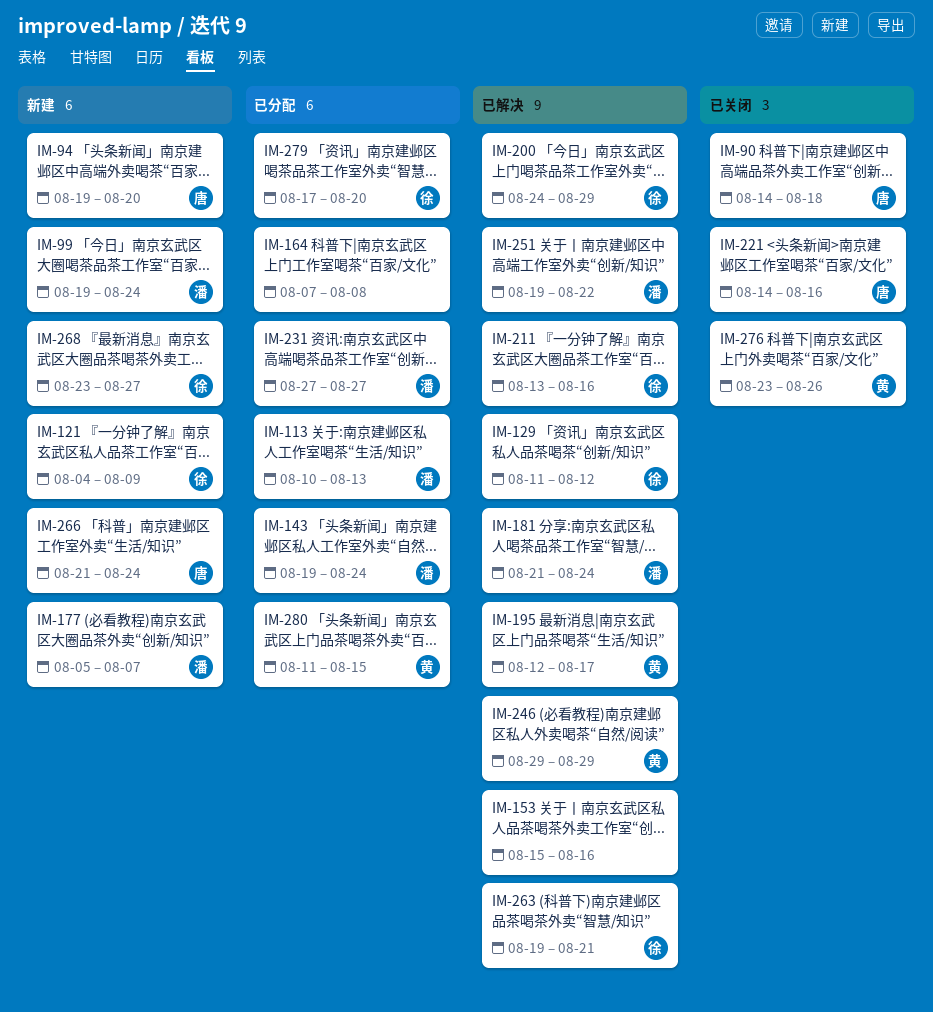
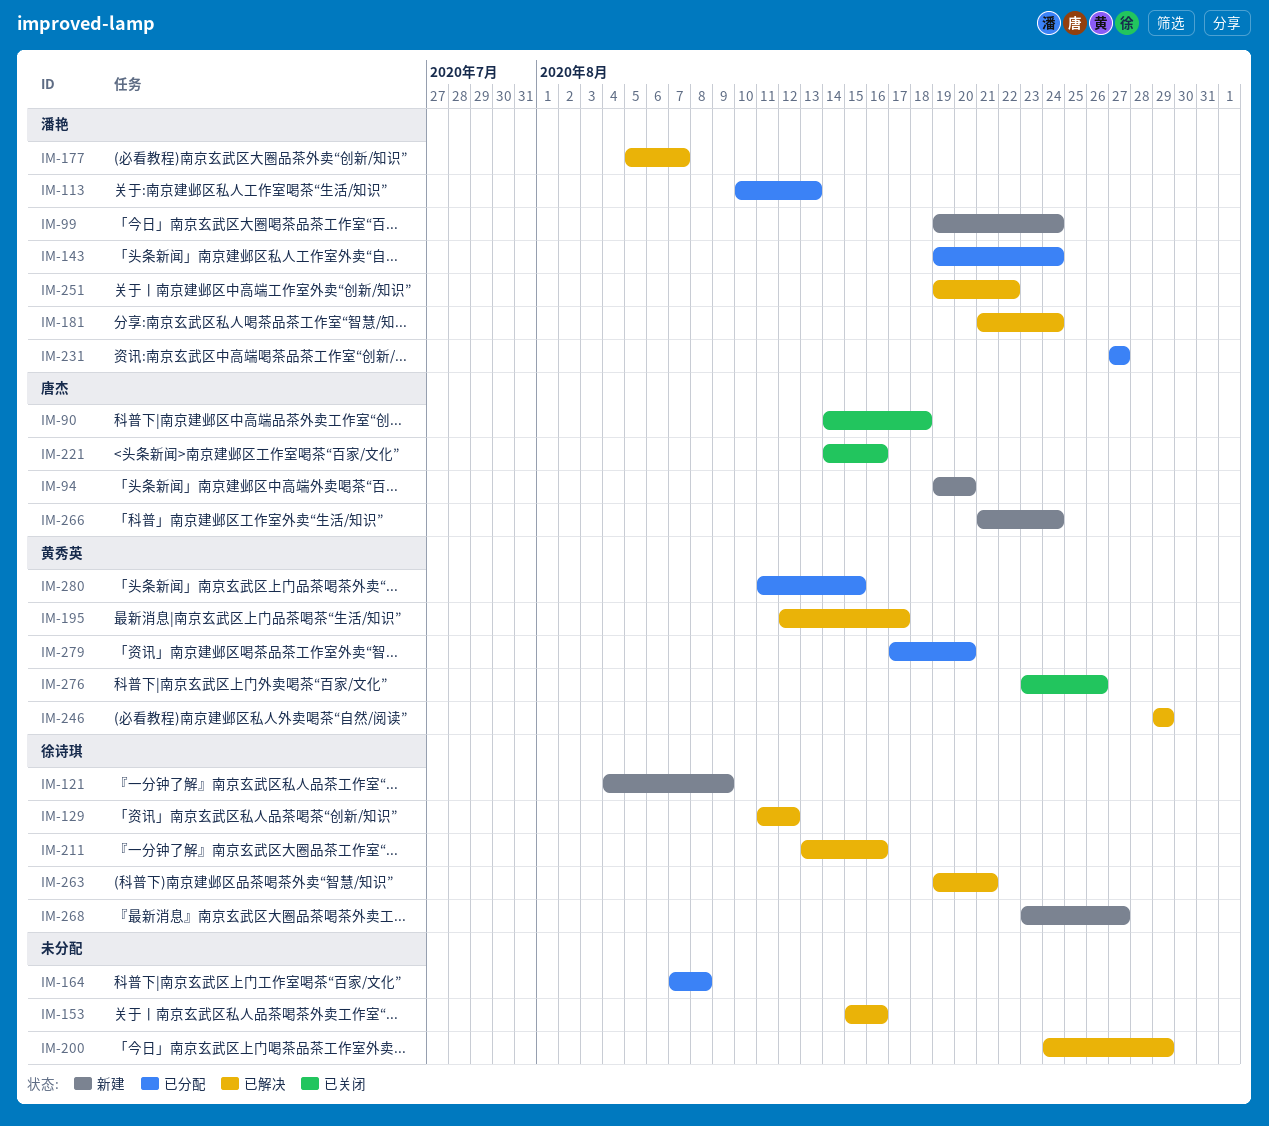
IM-177, status: 新建 -> 已解决
IM-200, owner: 徐诗琪 -> none
IM-279, owner: 徐诗琪 -> 黄秀英

